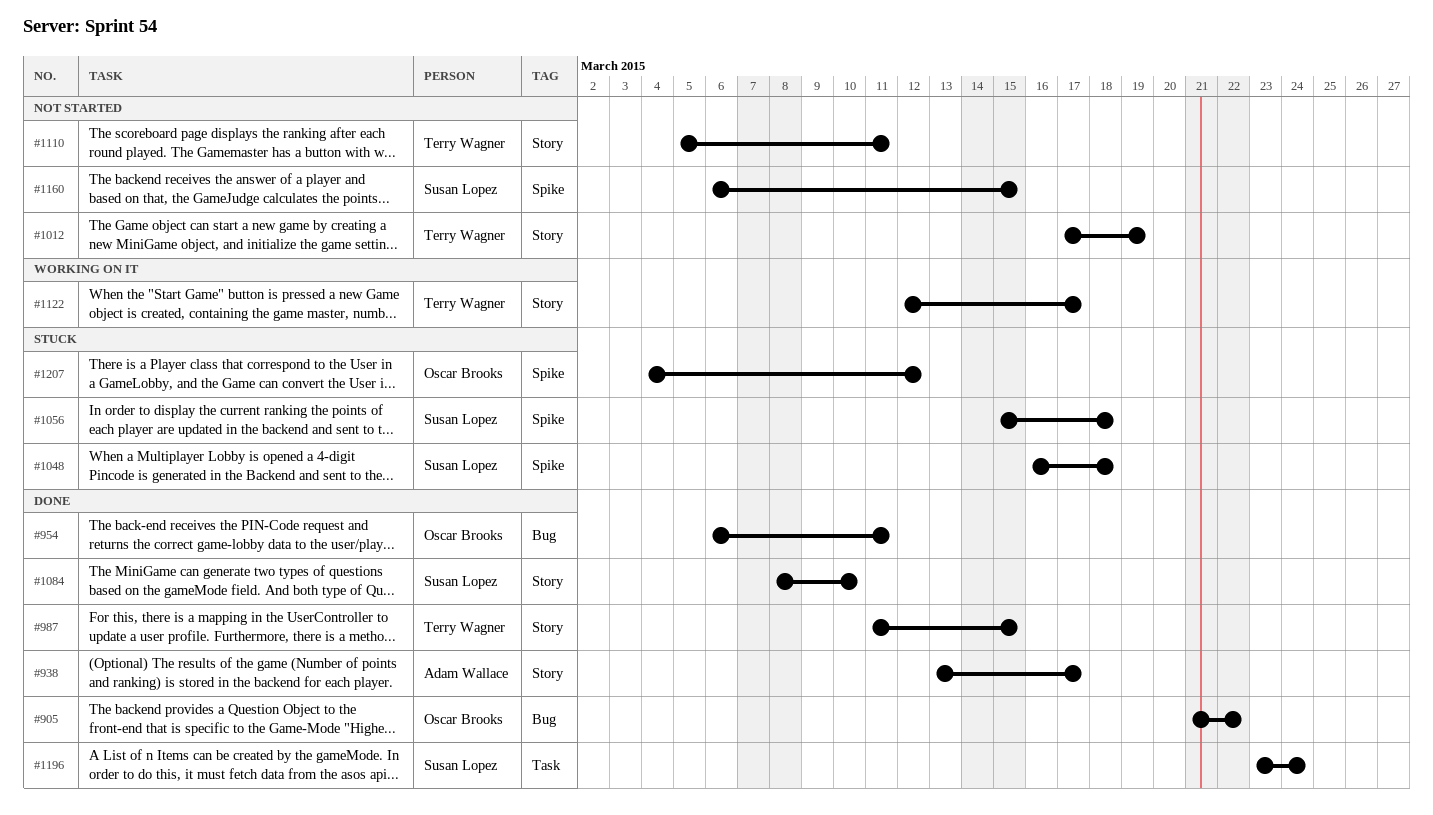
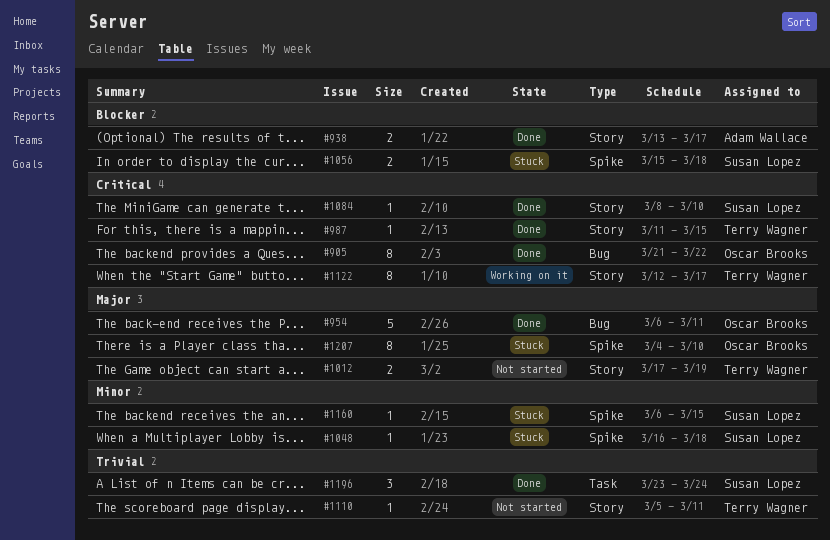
#1160, status: Not started -> Stuck
#1207, due: Mar 12 -> Mar 10

